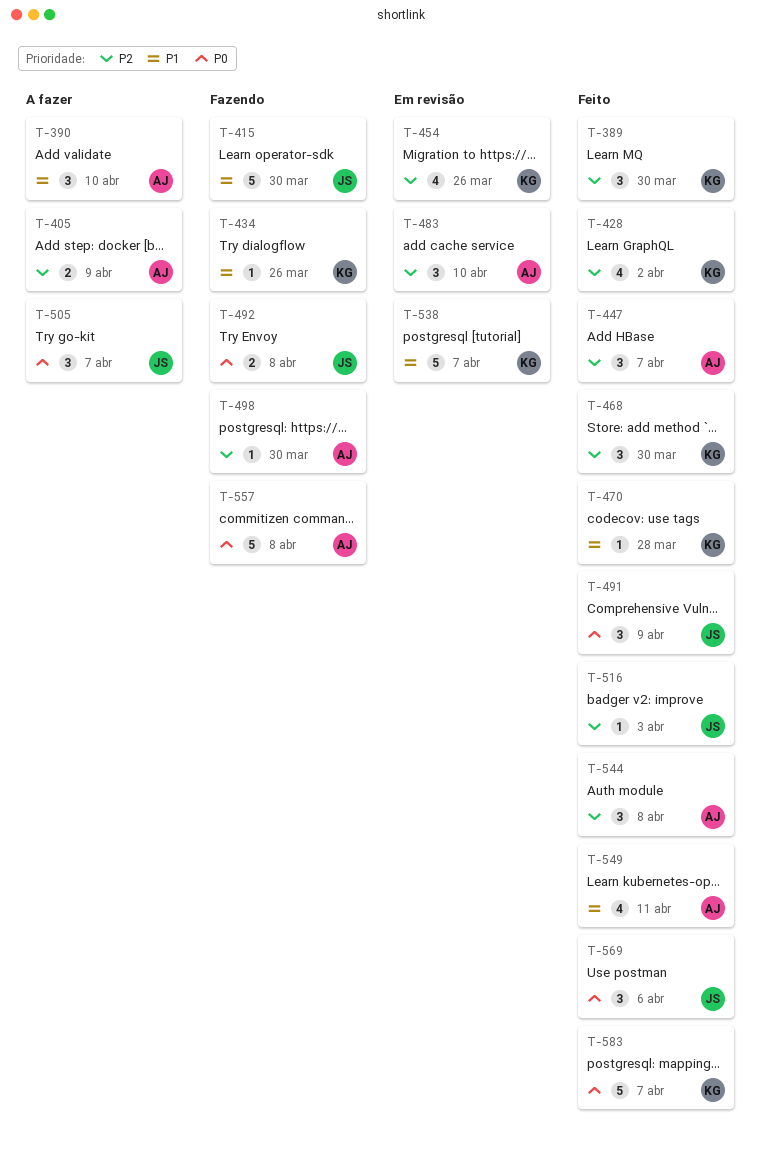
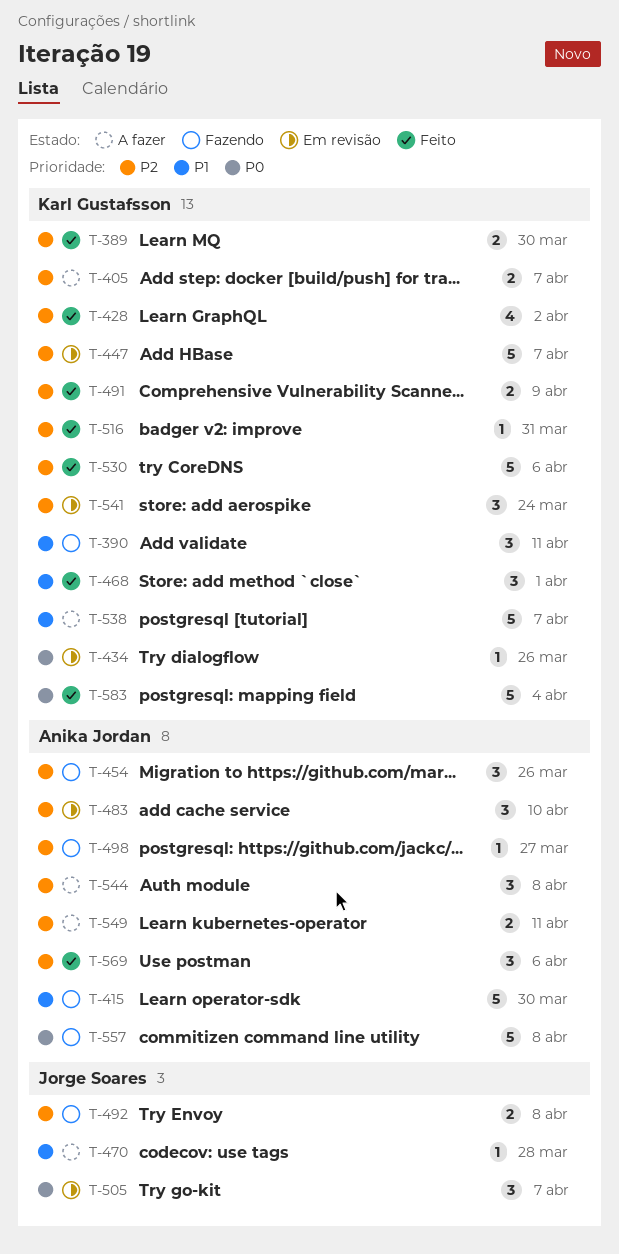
T-389, estimate: 3 -> 2
T-390, status: A fazer -> Fazendo
T-390, owner: Anika Jordan -> Karl Gustafsson
T-390, due: Apr 10 -> Apr 11
T-405, owner: Anika Jordan -> Karl Gustafsson
T-405, due: Apr 9 -> Apr 7
T-415, owner: Jorge Soares -> Anika Jordan
T-434, status: Fazendo -> Em revisão
T-434, priority: P1 -> P0
T-447, status: Feito -> Em revisão
T-447, owner: Anika Jordan -> Karl Gustafsson
T-447, estimate: 3 -> 5
T-454, status: Em revisão -> Fazendo
T-454, owner: Karl Gustafsson -> Anika Jordan
T-454, estimate: 4 -> 3
T-468, priority: P2 -> P1
T-468, due: Mar 30 -> Apr 1
T-470, status: Feito -> A fazer
T-470, owner: Karl Gustafsson -> Jorge Soares
T-491, owner: Jorge Soares -> Karl Gustafsson
T-491, priority: P0 -> P2
T-491, estimate: 3 -> 2
T-492, priority: P0 -> P2
T-498, due: Mar 30 -> Mar 27
T-505, status: A fazer -> Em revisão
T-516, owner: Jorge Soares -> Karl Gustafsson
T-516, due: Apr 3 -> Mar 31
T-530: none -> present
T-538, status: Em revisão -> A fazer
T-541: none -> present
T-544, status: Feito -> A fazer
T-549, status: Feito -> A fazer
T-549, priority: P1 -> P2
T-549, estimate: 4 -> 2
T-569, owner: Jorge Soares -> Anika Jordan
T-569, priority: P0 -> P2
T-583, due: Apr 7 -> Apr 4

